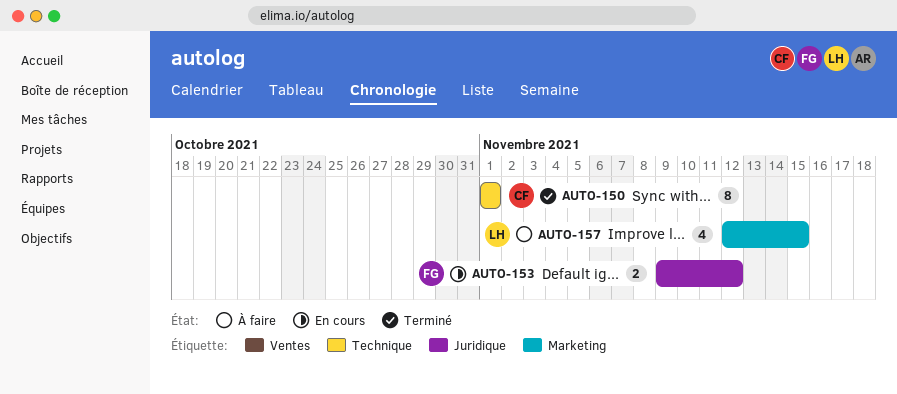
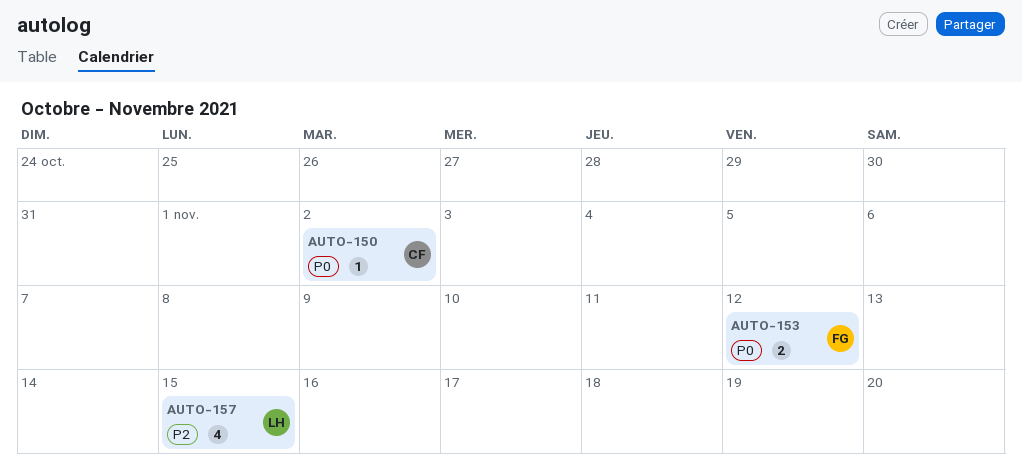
AUTO-150, estimate: 8 -> 1
AUTO-150, due: Nov 1 -> Nov 2

